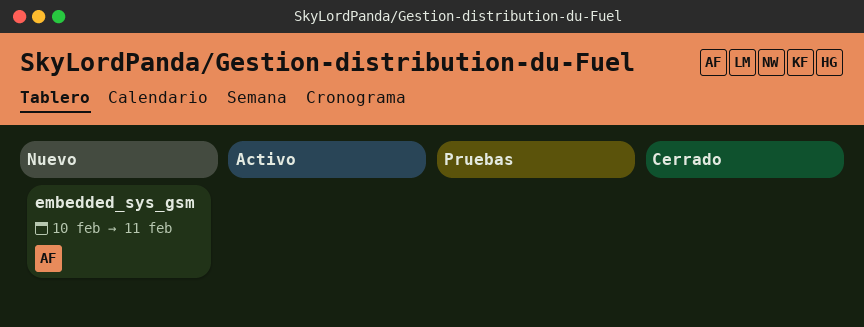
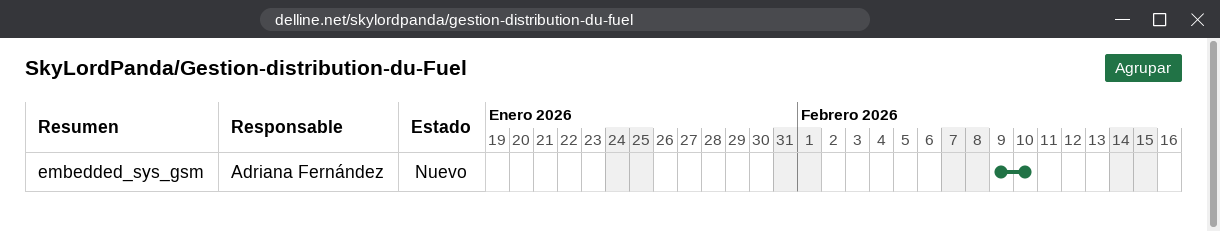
embedded_sys_gsm, start: Feb 10 -> Feb 9
embedded_sys_gsm, due: Feb 11 -> Feb 10

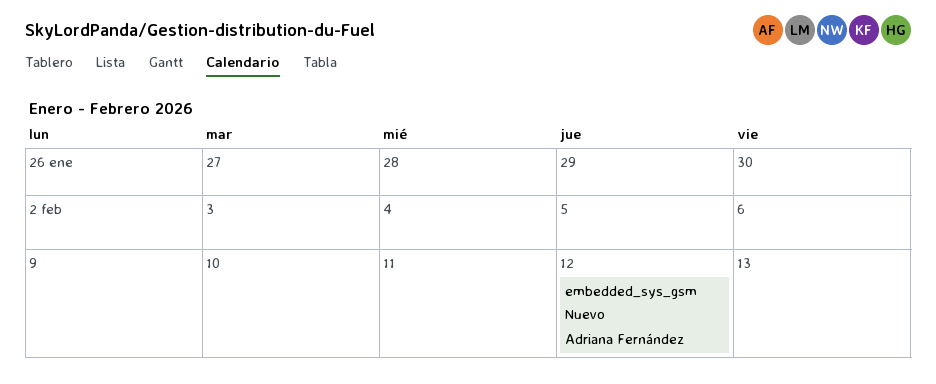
embedded_sys_gsm, due: Feb 10 -> Feb 12

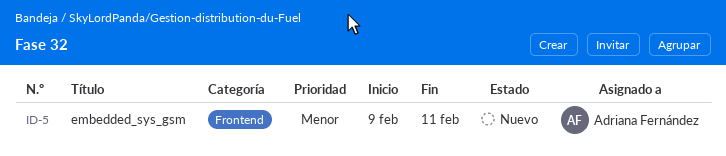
embedded_sys_gsm, due: Feb 12 -> Feb 11

